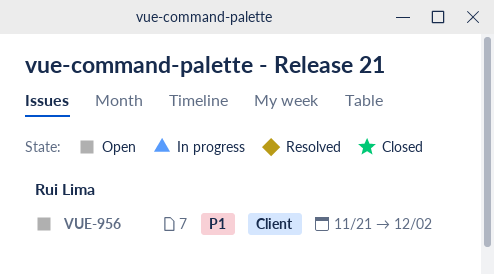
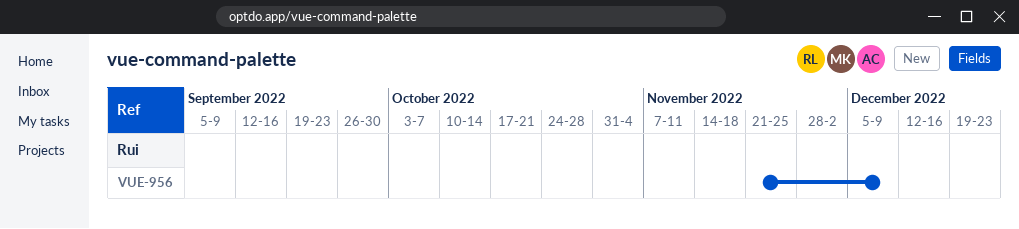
VUE-956, due: Dec 2 -> Dec 9

